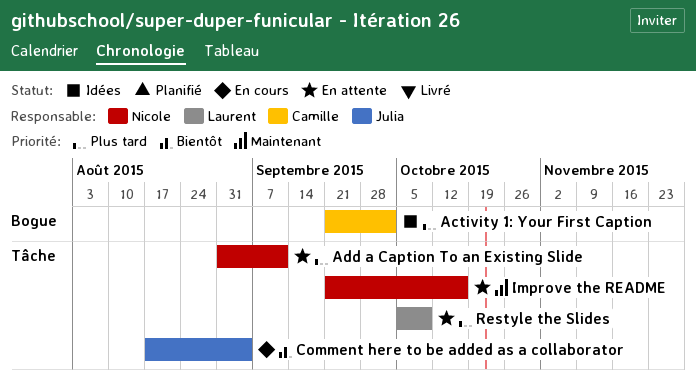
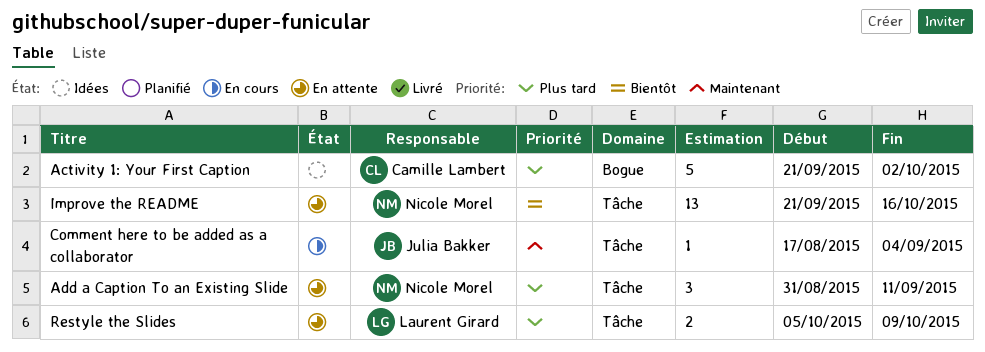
Comment here to be added as a collaborator, priority: Bientôt -> Maintenant
Improve the README, priority: Maintenant -> Bientôt

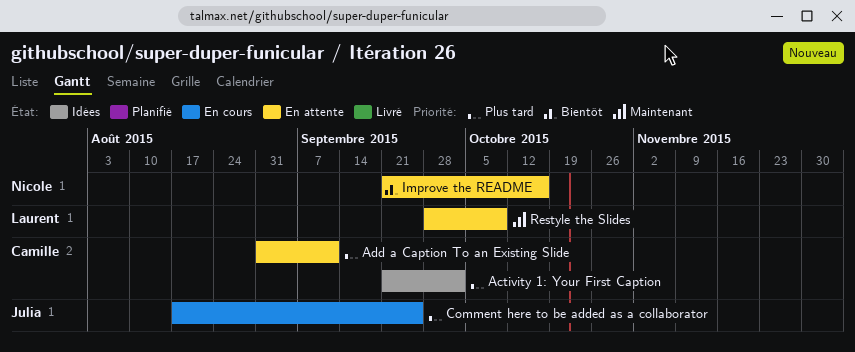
Add a Caption To an Existing Slide, owner: Nicole Morel -> Camille Lambert
Comment here to be added as a collaborator, priority: Maintenant -> Plus tard
Comment here to be added as a collaborator, due: Sep 4 -> Sep 25
Restyle the Slides, priority: Plus tard -> Maintenant
Restyle the Slides, start: Oct 5 -> Sep 28

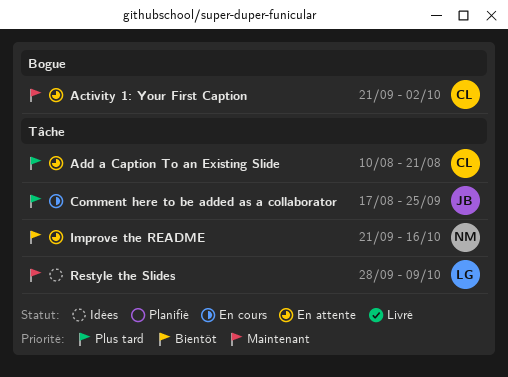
Activity 1: Your First Caption, status: Idées -> En attente
Activity 1: Your First Caption, priority: Plus tard -> Maintenant
Add a Caption To an Existing Slide, start: Aug 31 -> Aug 10
Add a Caption To an Existing Slide, due: Sep 11 -> Aug 21
Restyle the Slides, status: En attente -> Idées

